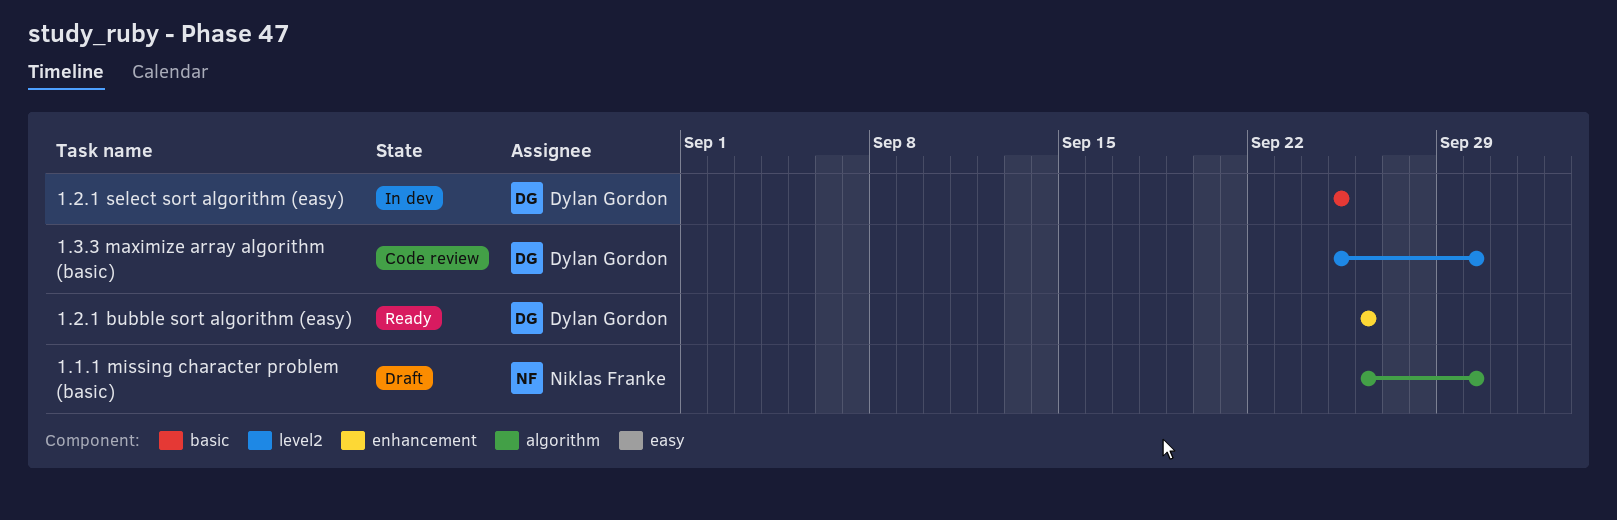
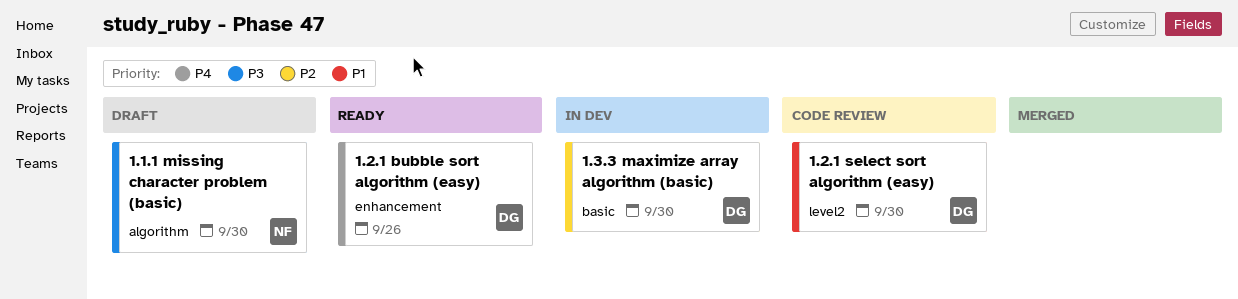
1.2.1 select sort algorithm (easy), status: In dev -> Code review
1.2.1 select sort algorithm (easy), label: basic -> level2
1.2.1 select sort algorithm (easy), due: Sep 25 -> Sep 30
1.3.3 maximize array algorithm (basic), status: Code review -> In dev
1.3.3 maximize array algorithm (basic), label: level2 -> basic

